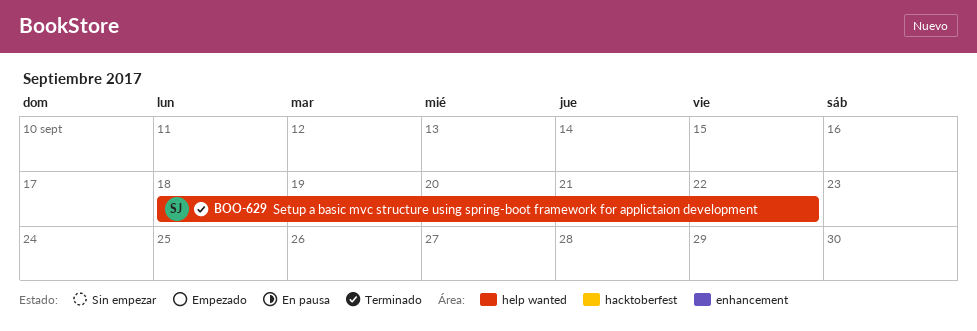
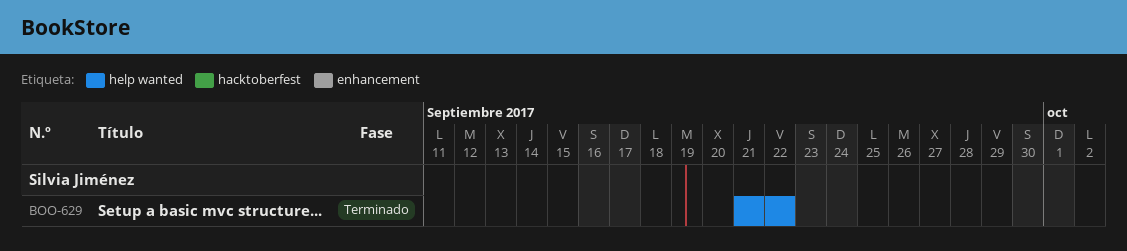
BOO-629, start: Sep 18 -> Sep 21

